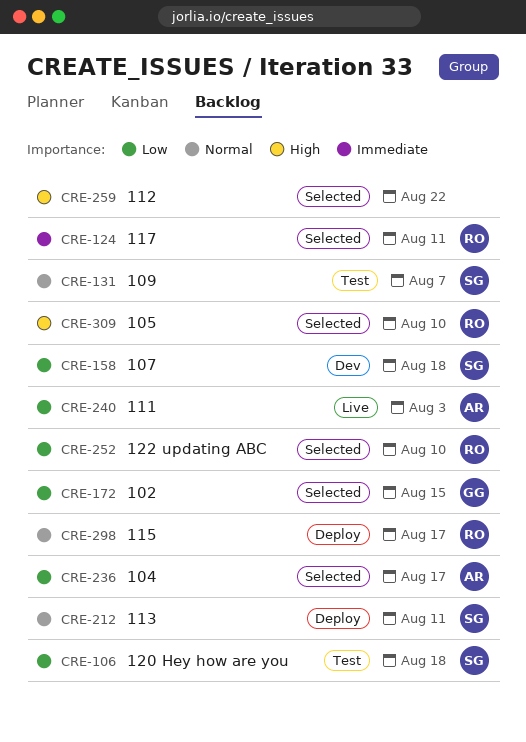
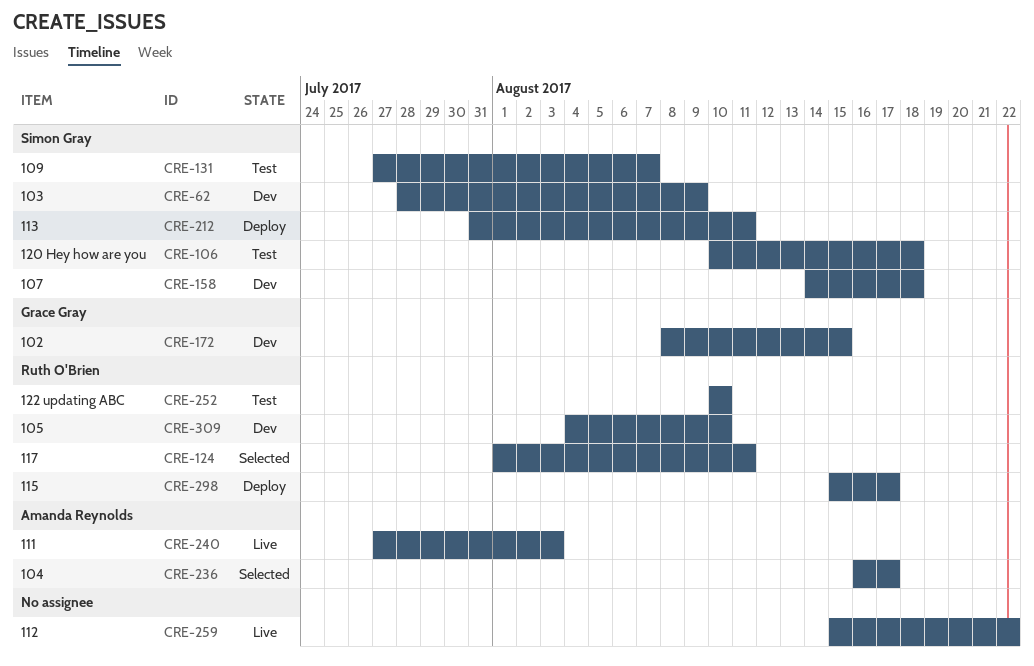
CRE-62: none -> present
CRE-172, status: Selected -> Dev
CRE-252, status: Selected -> Test
CRE-259, status: Selected -> Live
CRE-309, status: Selected -> Dev

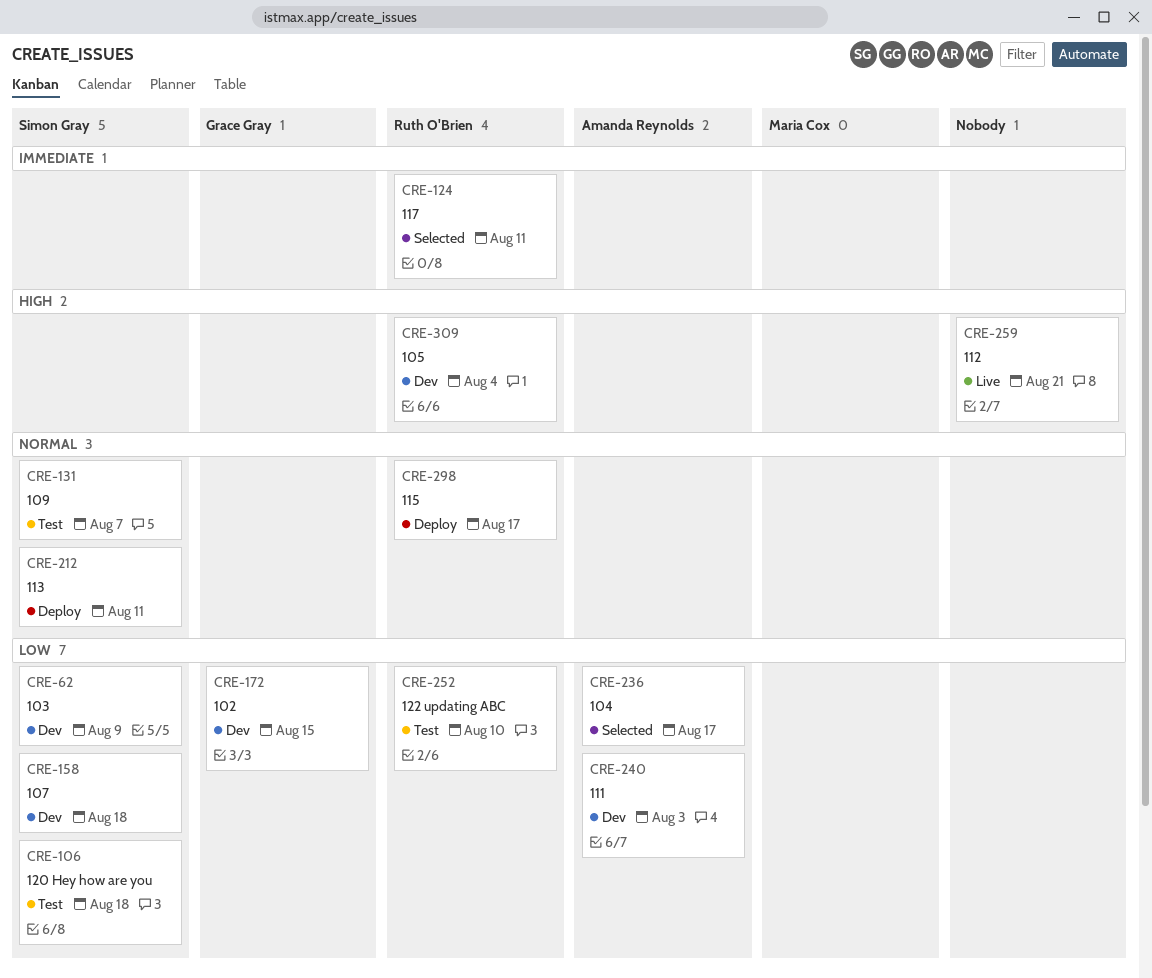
CRE-240, status: Live -> Dev
CRE-259, due: Aug 22 -> Aug 21
CRE-309, due: Aug 10 -> Aug 4

